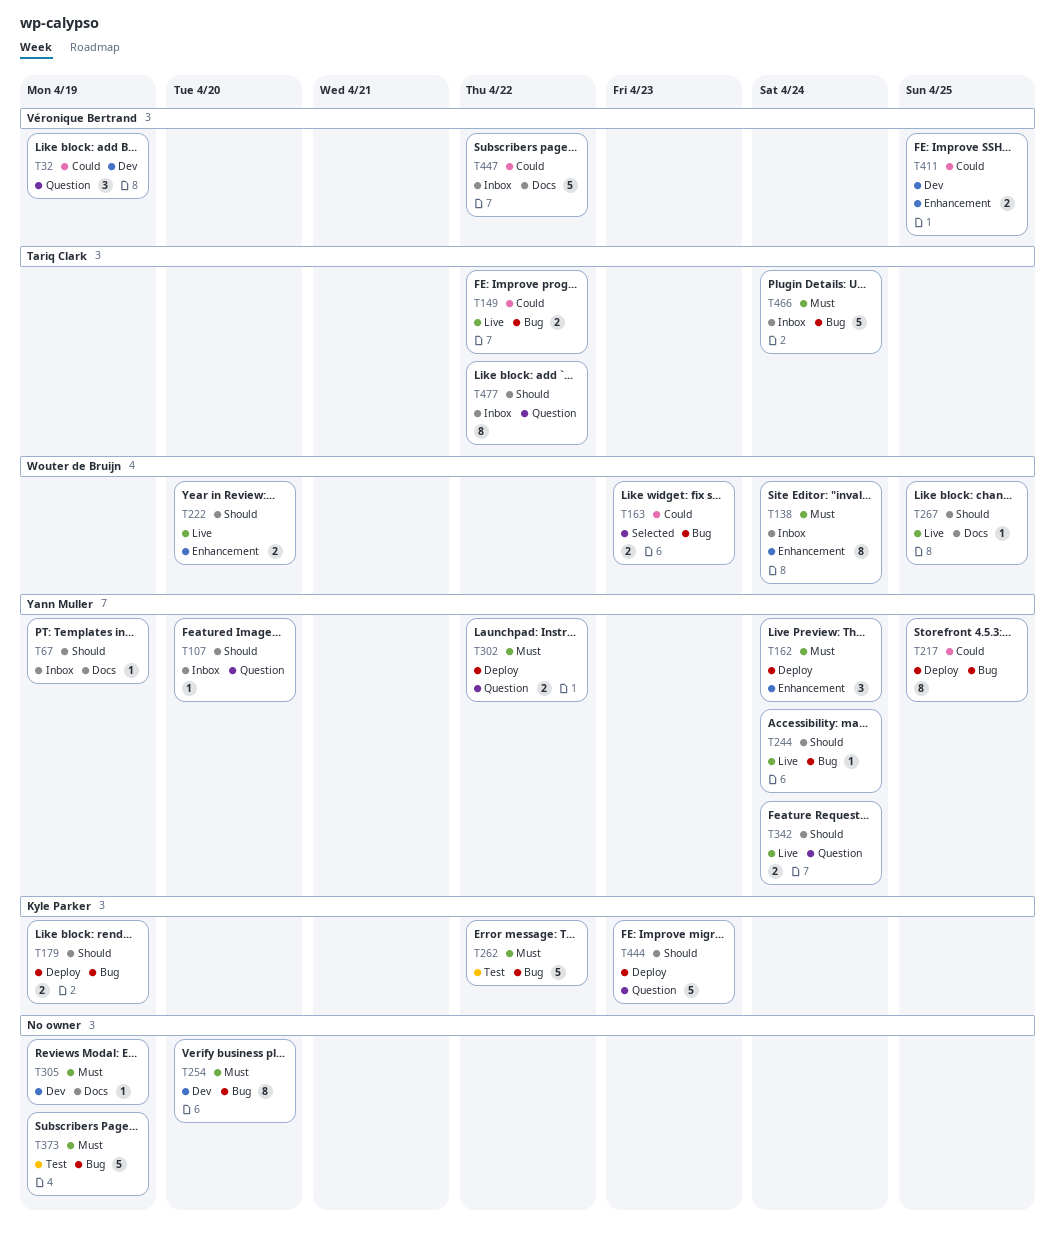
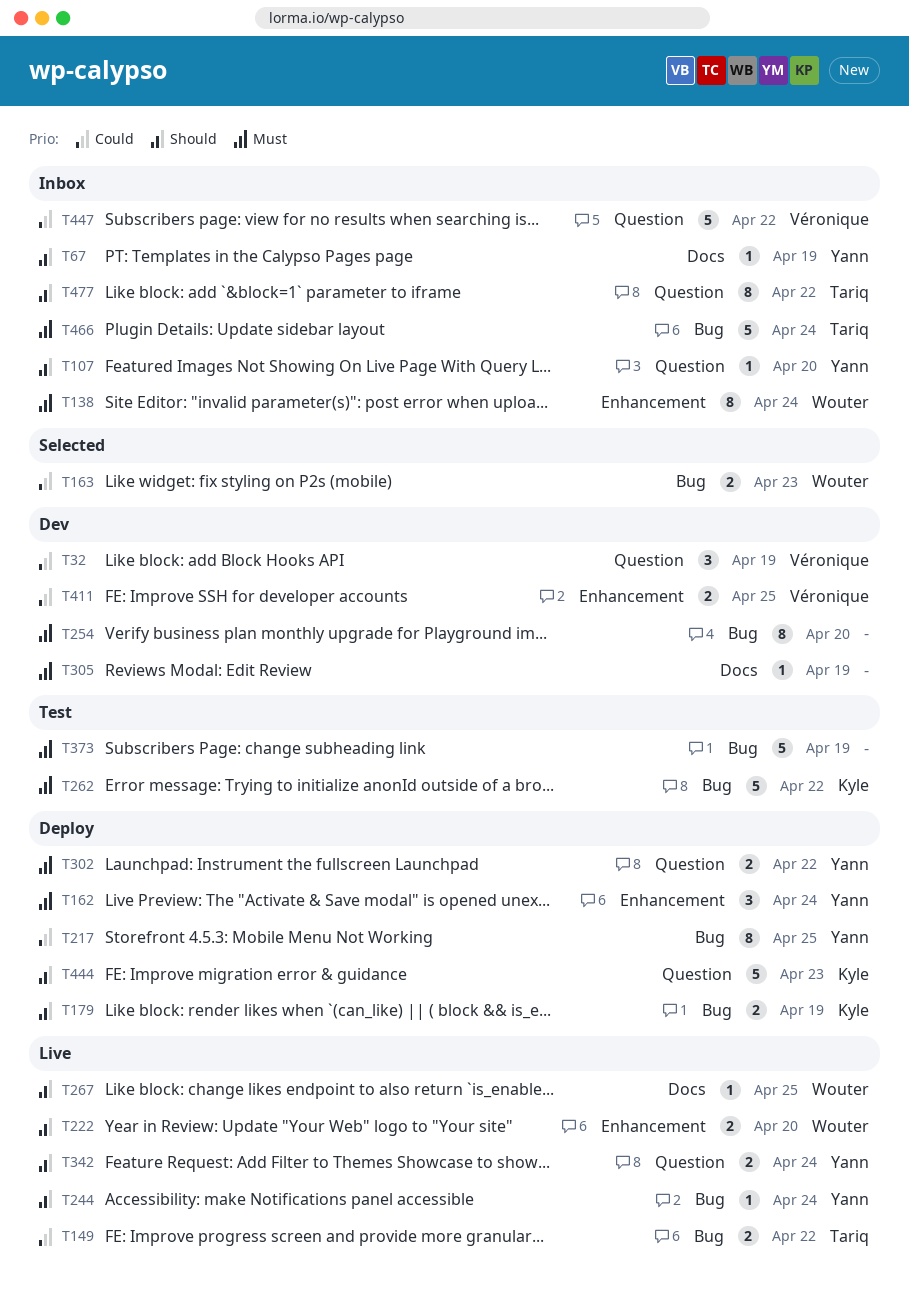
T447, label: Docs -> Question

